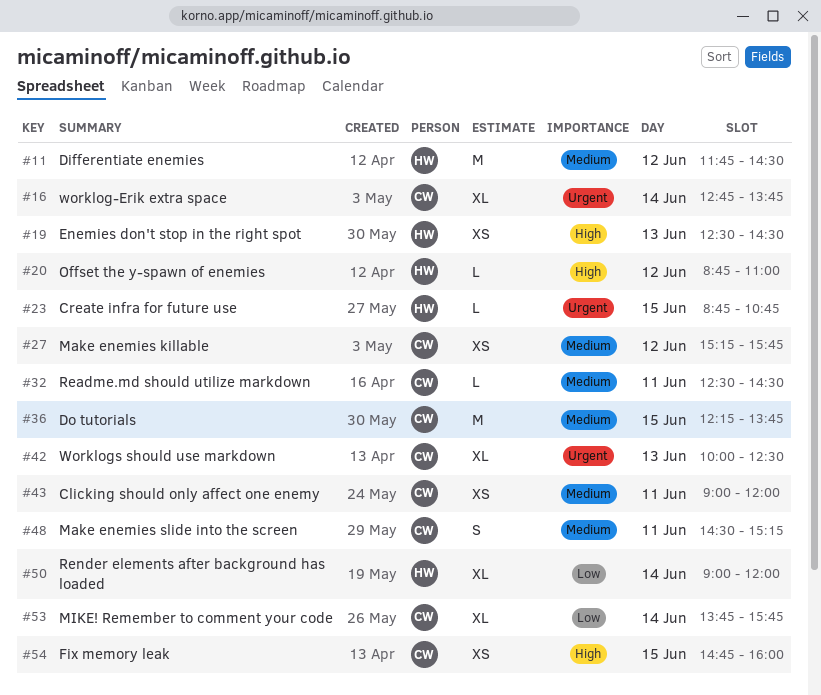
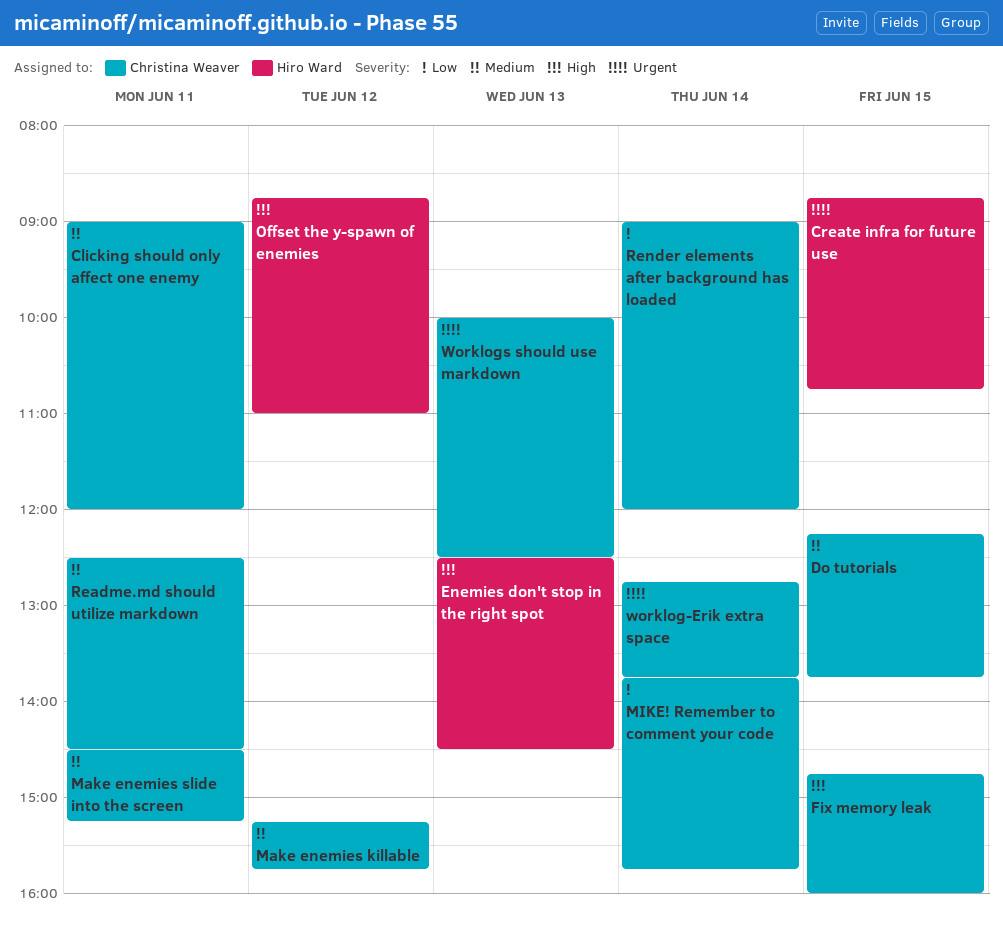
Differentiate enemies: present -> none
Render elements after background has loaded, owner: Hiro Ward -> Christina Weaver

